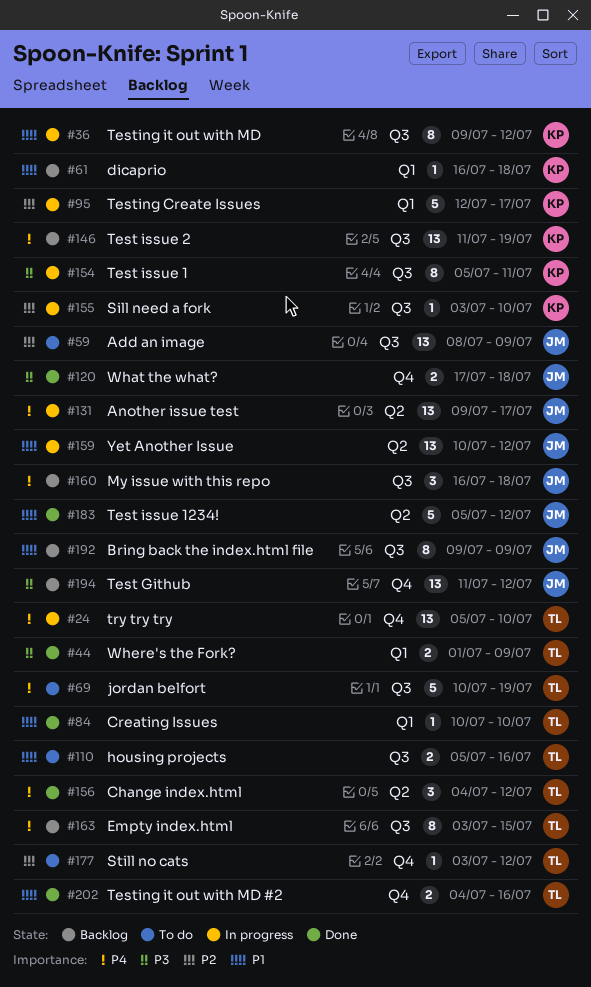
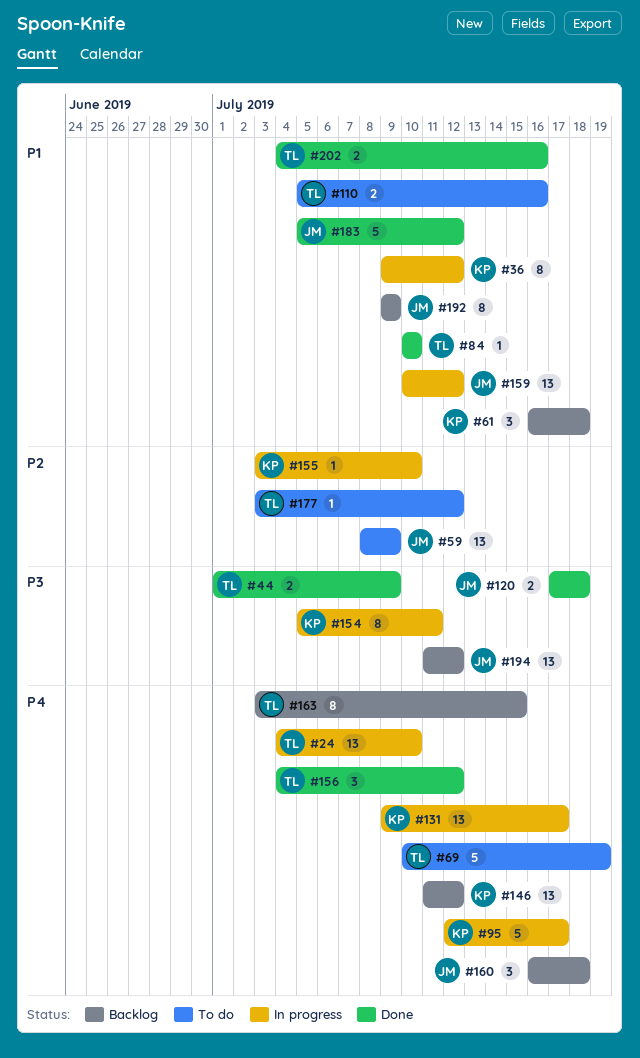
#24, start: Jul 5 -> Jul 4
#61, estimate: 1 -> 3
#95, priority: P2 -> P4
#131, owner: JM -> KP
#146, due: Jul 19 -> Jul 12

